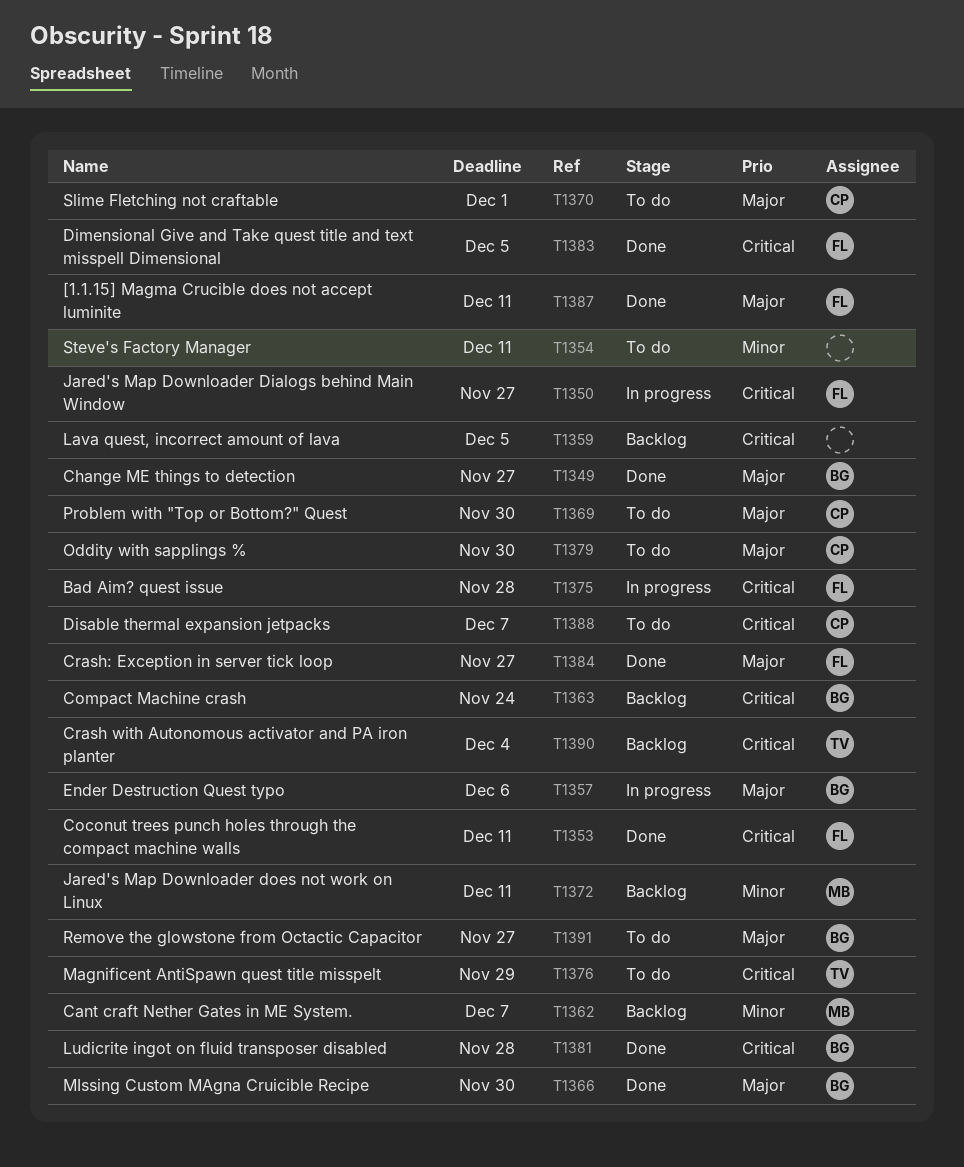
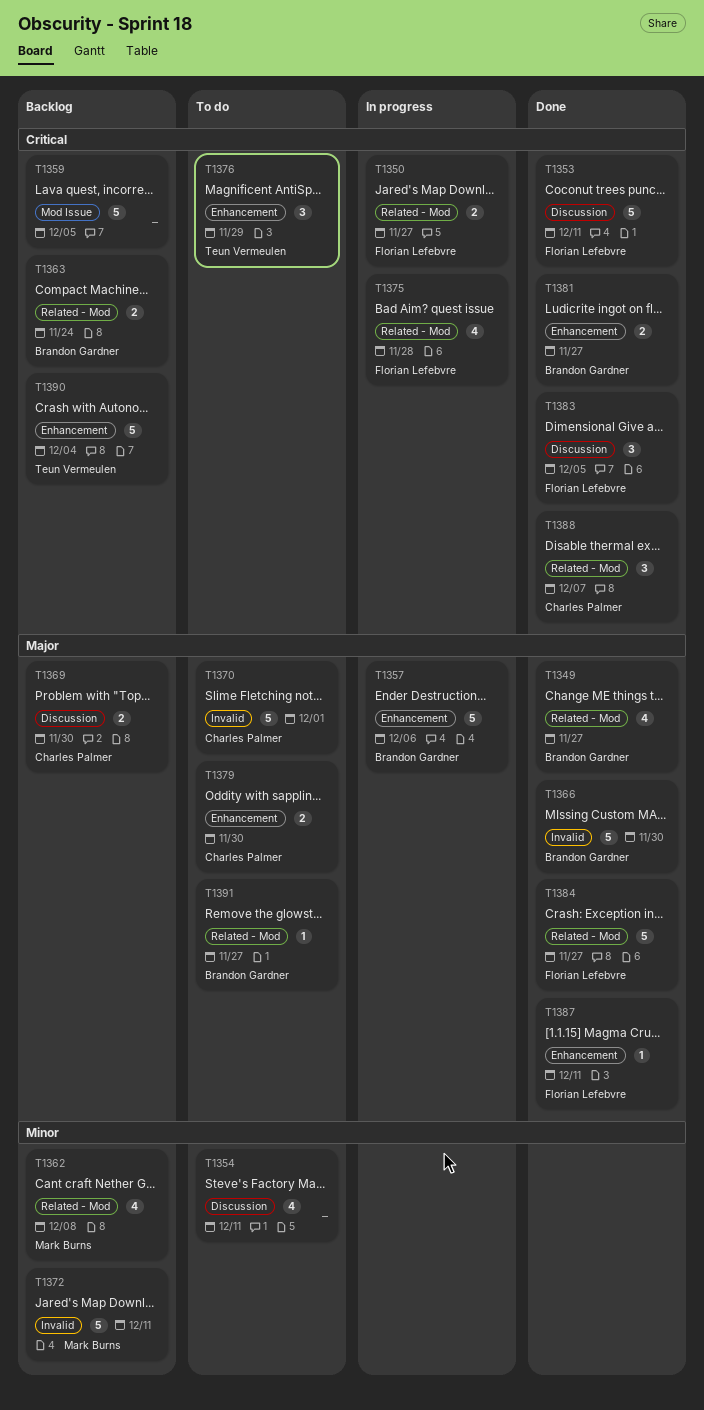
T1362, due: Dec 7 -> Dec 8
T1369, status: To do -> Backlog
T1381, due: Nov 28 -> Nov 27
T1388, status: To do -> Done

